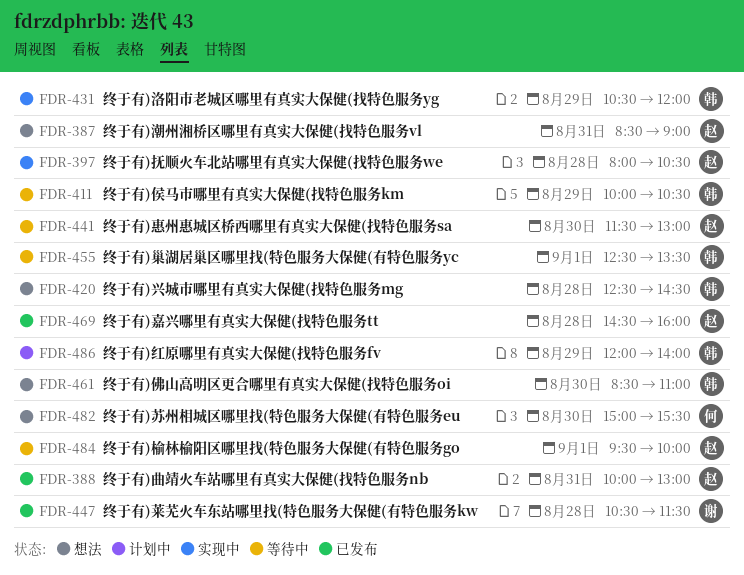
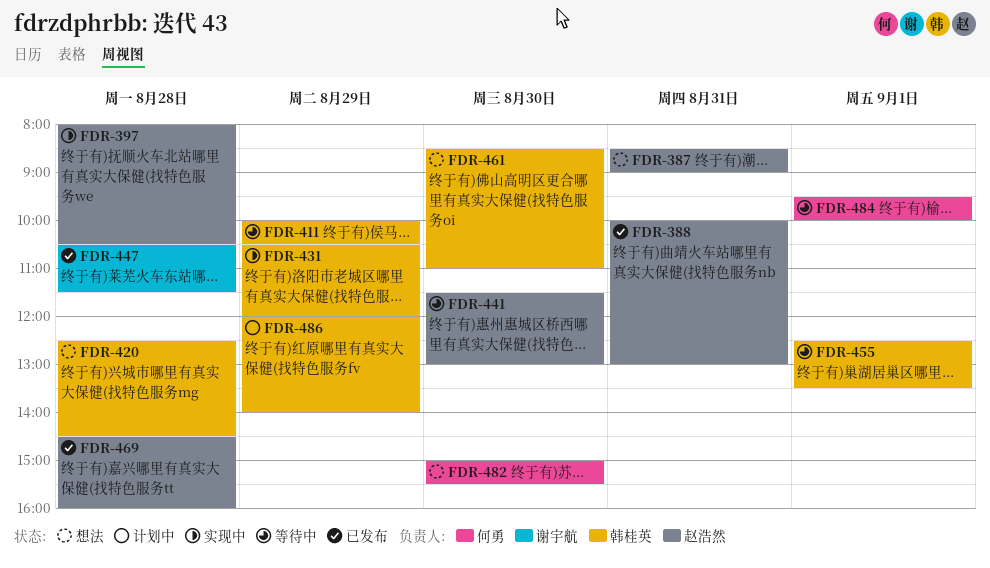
FDR-484, owner: 赵浩然 -> 何勇

